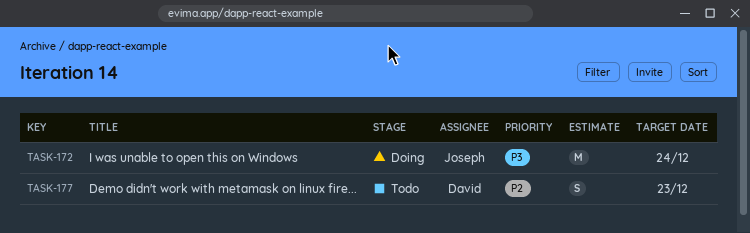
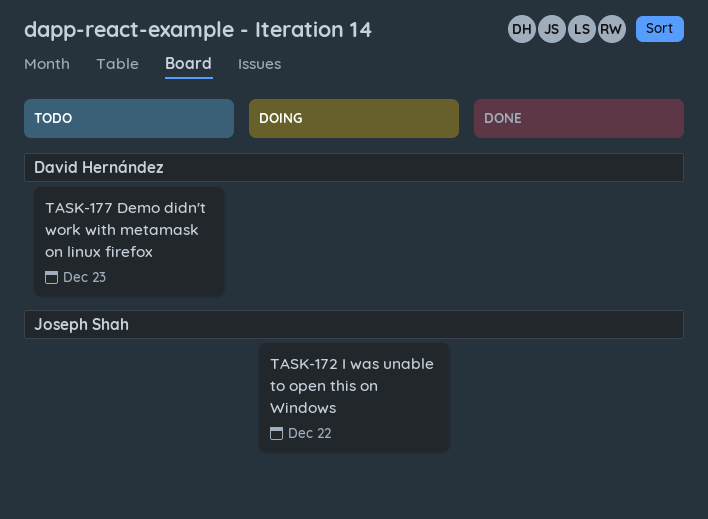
TASK-172, due: Dec 24 -> Dec 22

